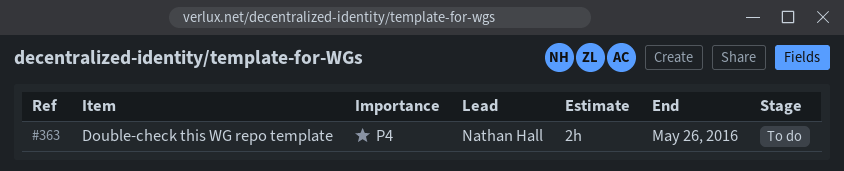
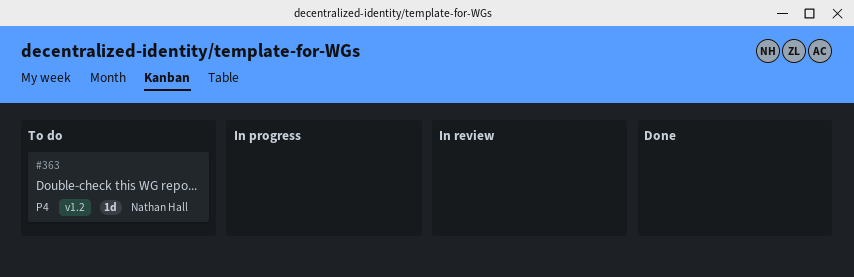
#363, estimate: 2h -> 1d

